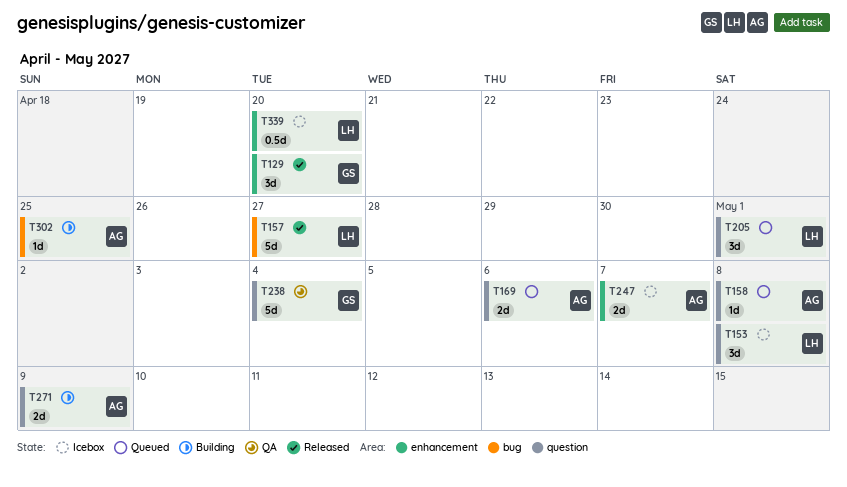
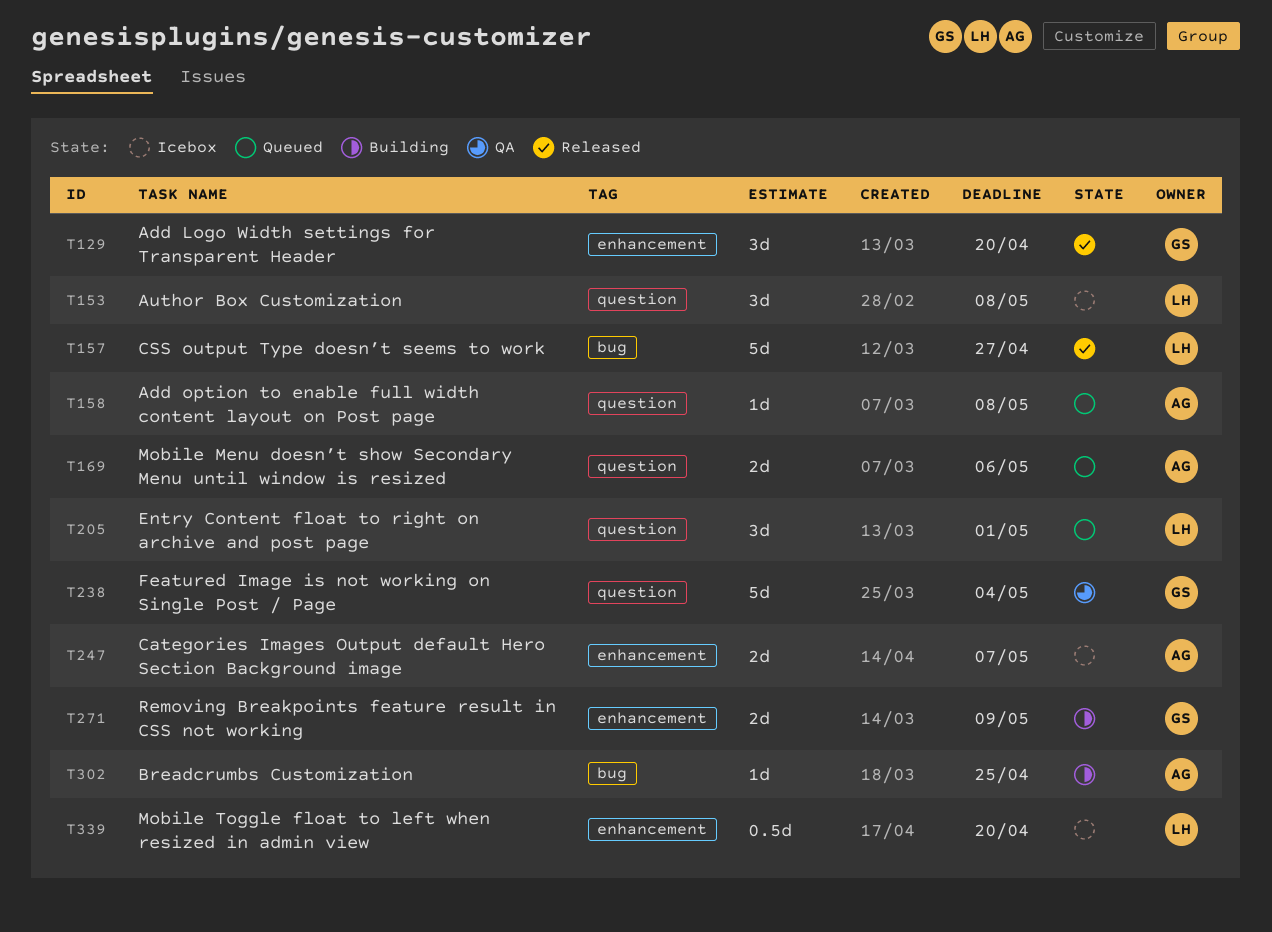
T271, owner: AG -> GS
T271, label: question -> enhancement

